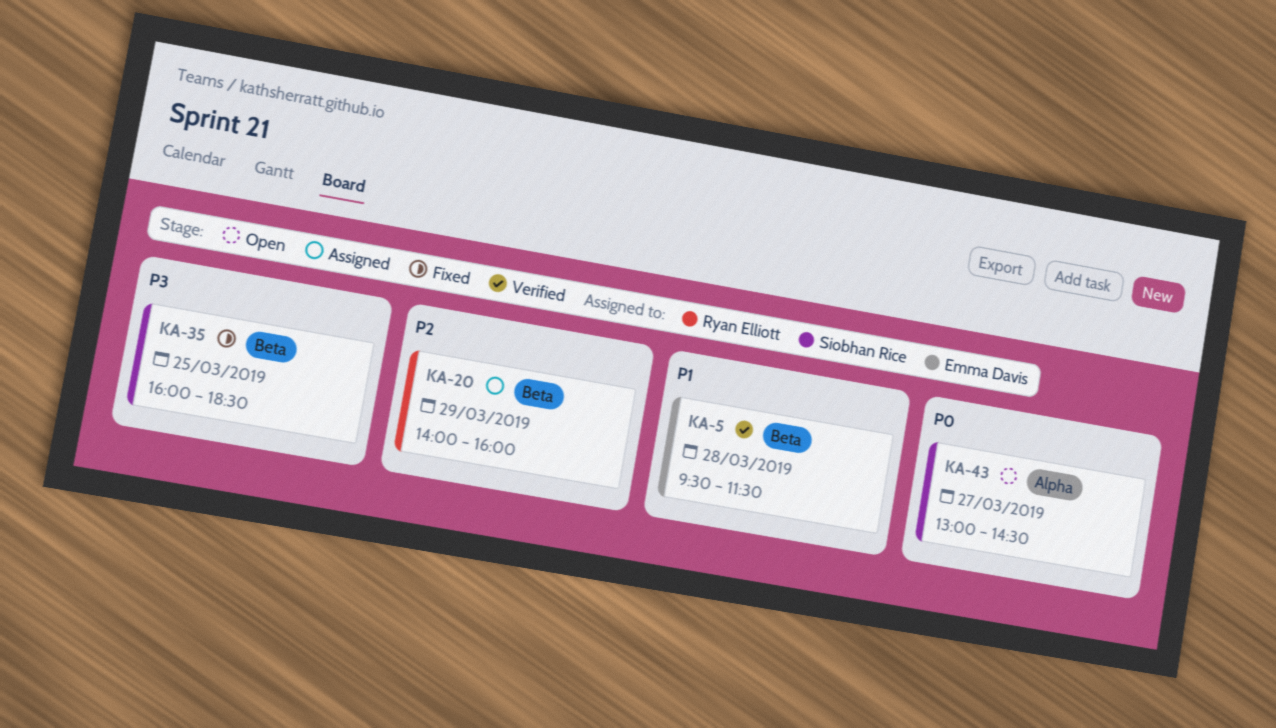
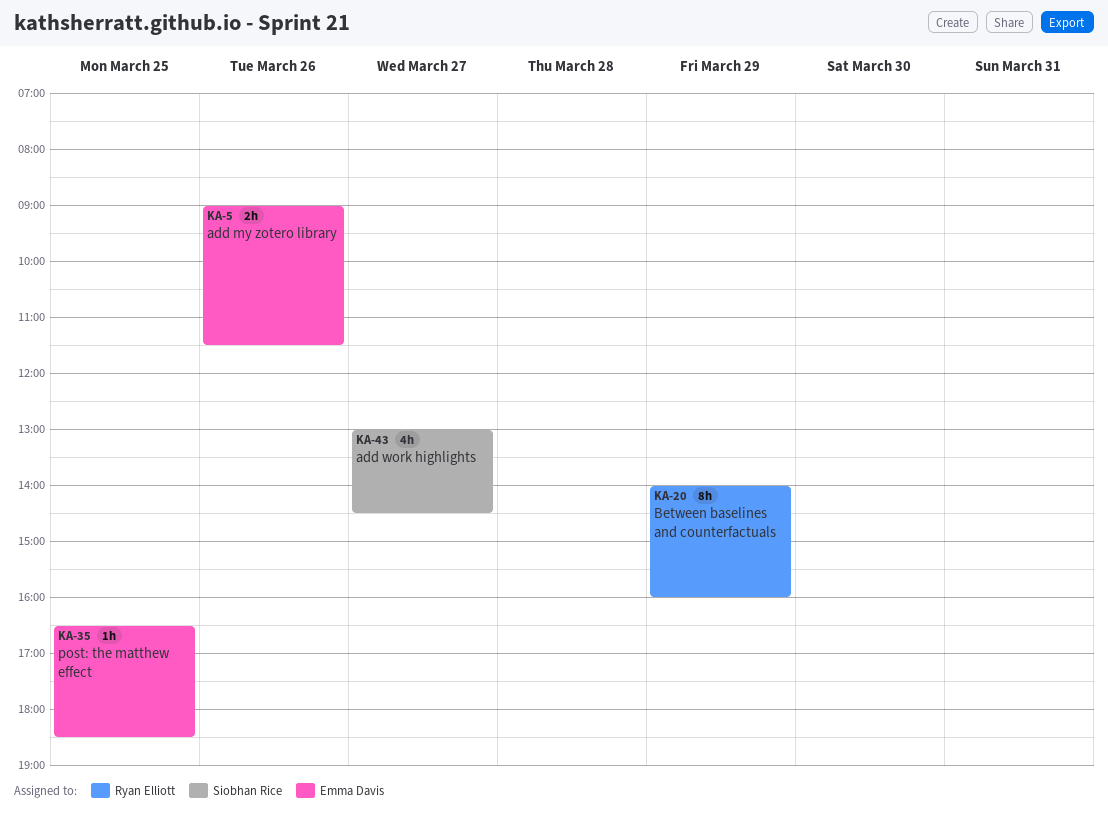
KA-5, day: Mar 28 -> Mar 26
KA-5, begins: 09:30 -> 09:00
KA-35, owner: Siobhan Rice -> Emma Davis
KA-35, begins: 16:00 -> 16:30

